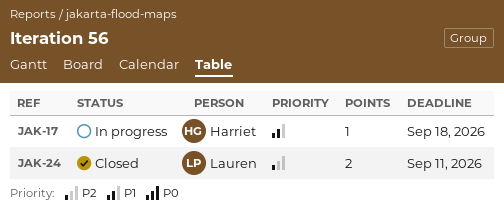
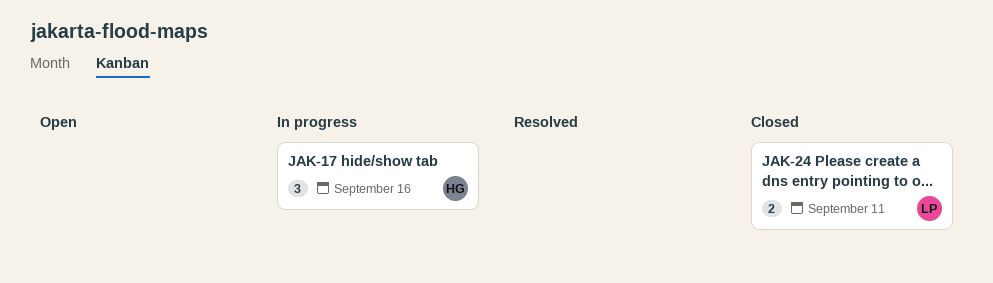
JAK-17, estimate: 1 -> 3
JAK-17, due: Sep 18 -> Sep 16

